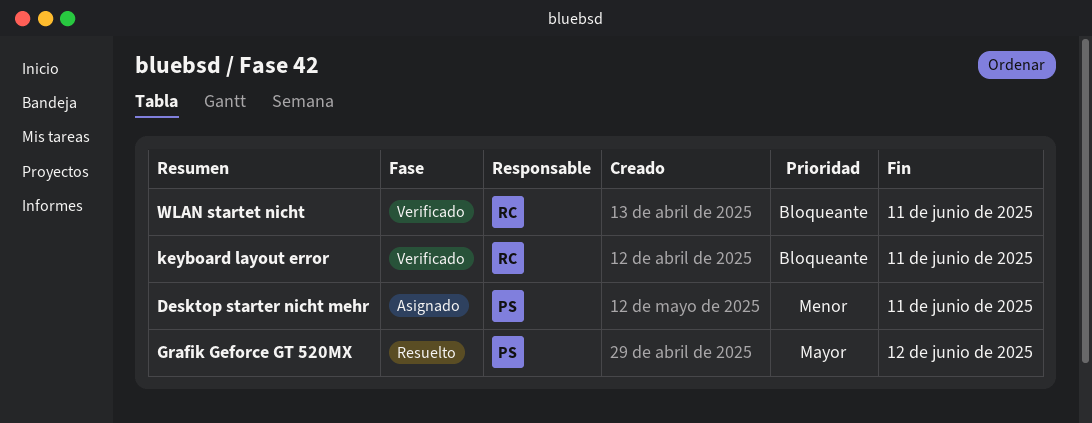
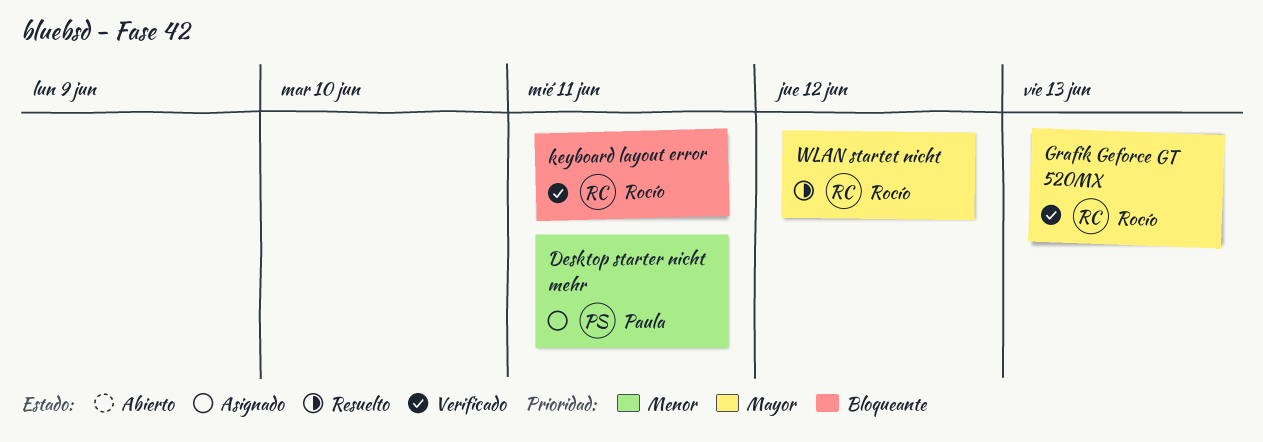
Grafik Geforce GT 520MX, status: Resuelto -> Verificado
Grafik Geforce GT 520MX, owner: Paula -> Rocío
Grafik Geforce GT 520MX, due: Jun 12 -> Jun 13
WLAN startet nicht, status: Verificado -> Resuelto
WLAN startet nicht, priority: Bloqueante -> Mayor
WLAN startet nicht, due: Jun 11 -> Jun 12

